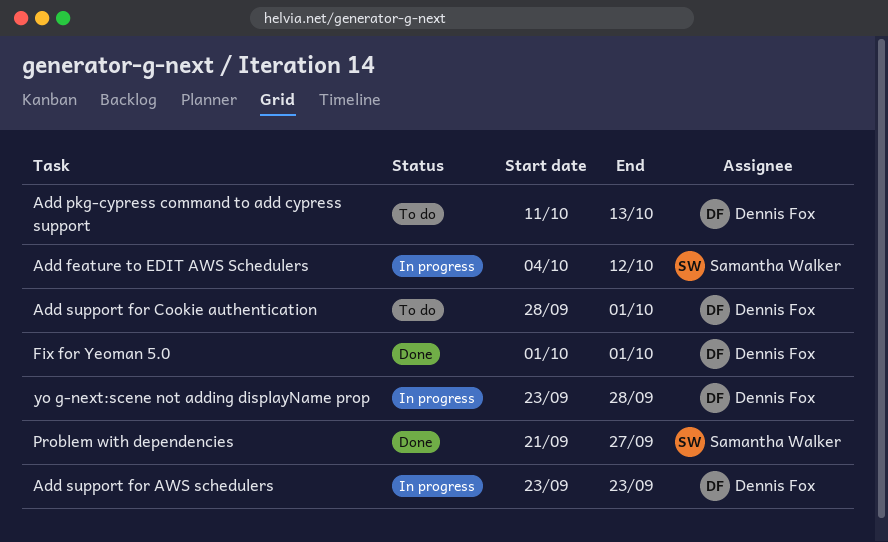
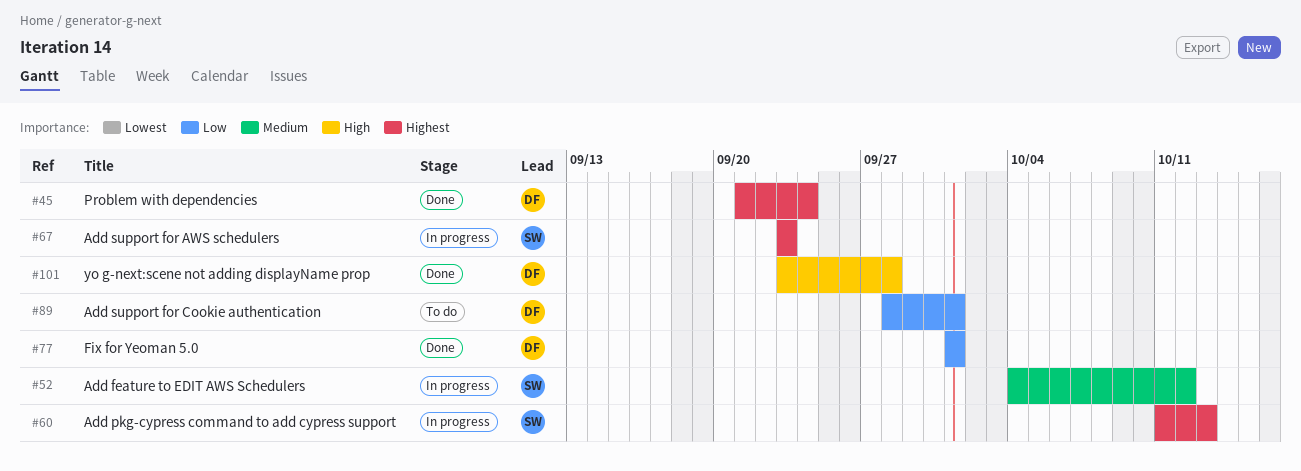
Add pkg-cypress command to add cypress support, status: To do -> In progress
Add pkg-cypress command to add cypress support, owner: Dennis Fox -> Samantha Walker
Add support for AWS schedulers, owner: Dennis Fox -> Samantha Walker
Problem with dependencies, owner: Samantha Walker -> Dennis Fox
Problem with dependencies, due: Sep 27 -> Sep 24
yo g-next:scene not adding displayName prop, status: In progress -> Done

